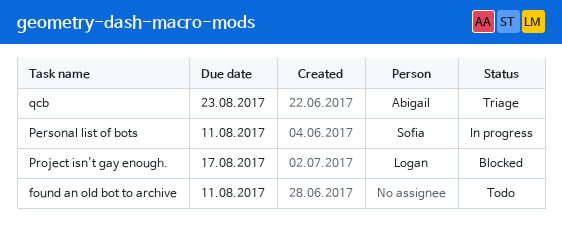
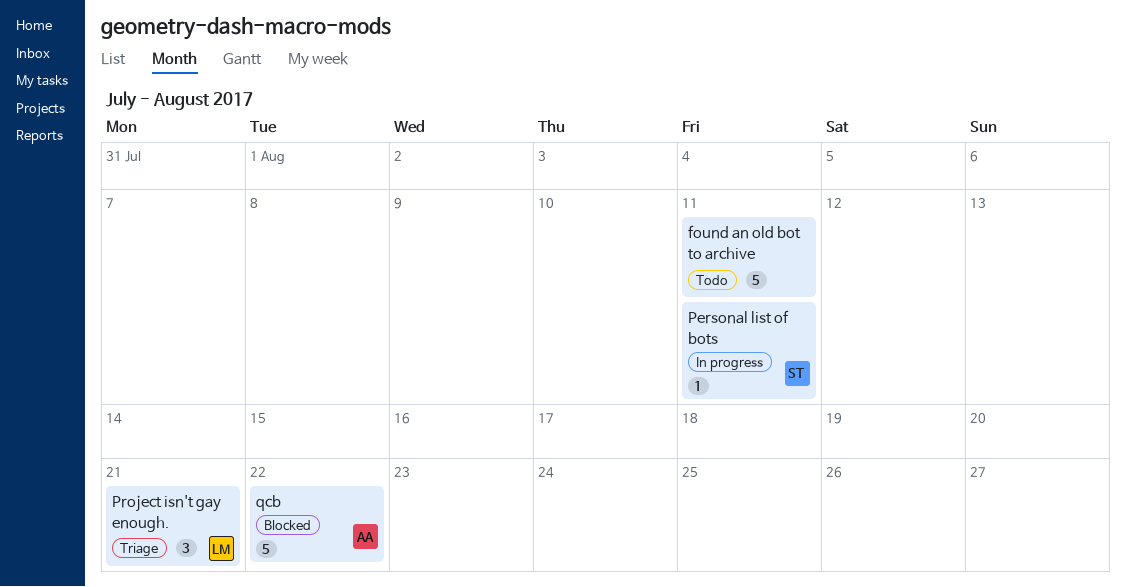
Project isn't gay enough., status: Blocked -> Triage
Project isn't gay enough., due: Aug 17 -> Aug 21
qcb, status: Triage -> Blocked
qcb, due: Aug 23 -> Aug 22

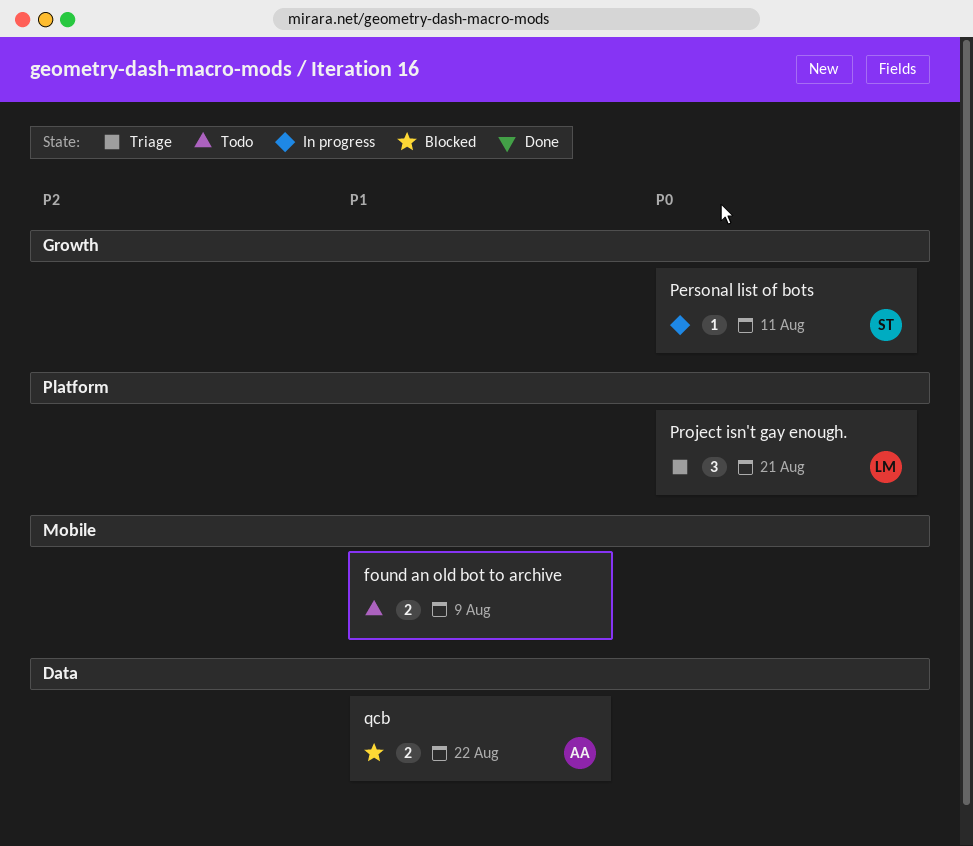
found an old bot to archive, estimate: 5 -> 2
found an old bot to archive, due: Aug 11 -> Aug 9
qcb, estimate: 5 -> 2

